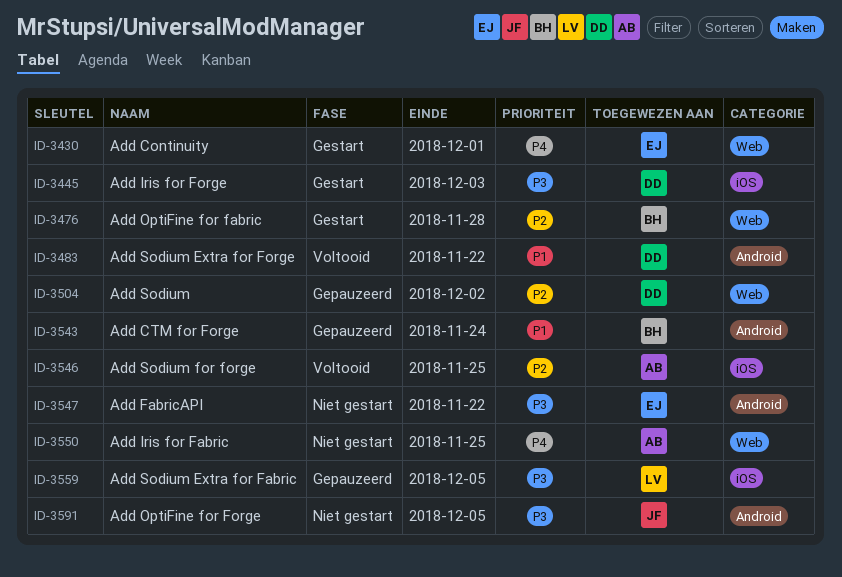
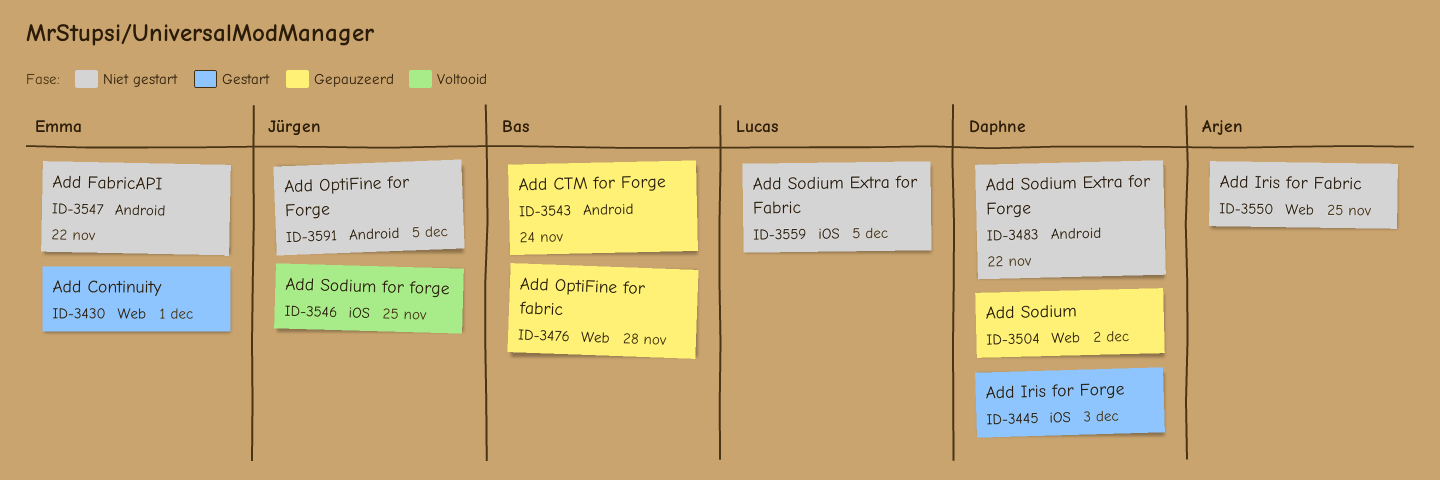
ID-3476, status: Gestart -> Gepauzeerd
ID-3483, status: Voltooid -> Niet gestart
ID-3546, owner: Arjen -> Jürgen
ID-3559, status: Gepauzeerd -> Niet gestart

